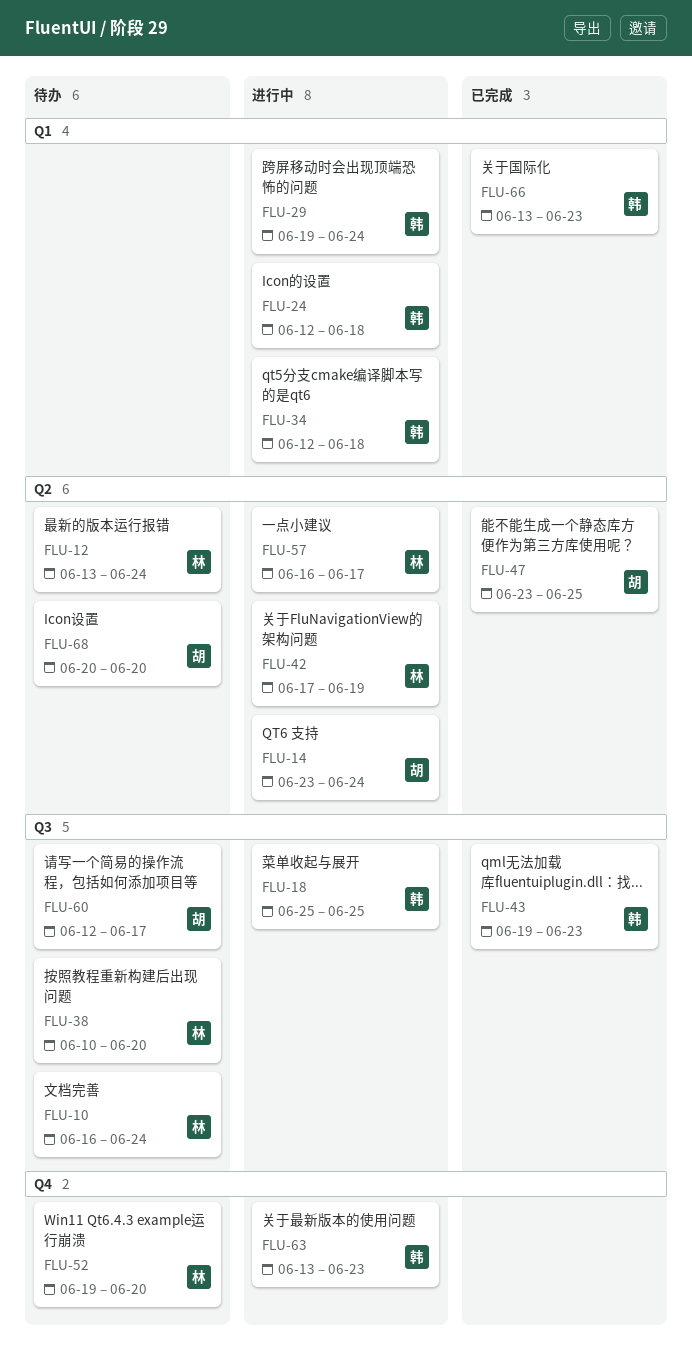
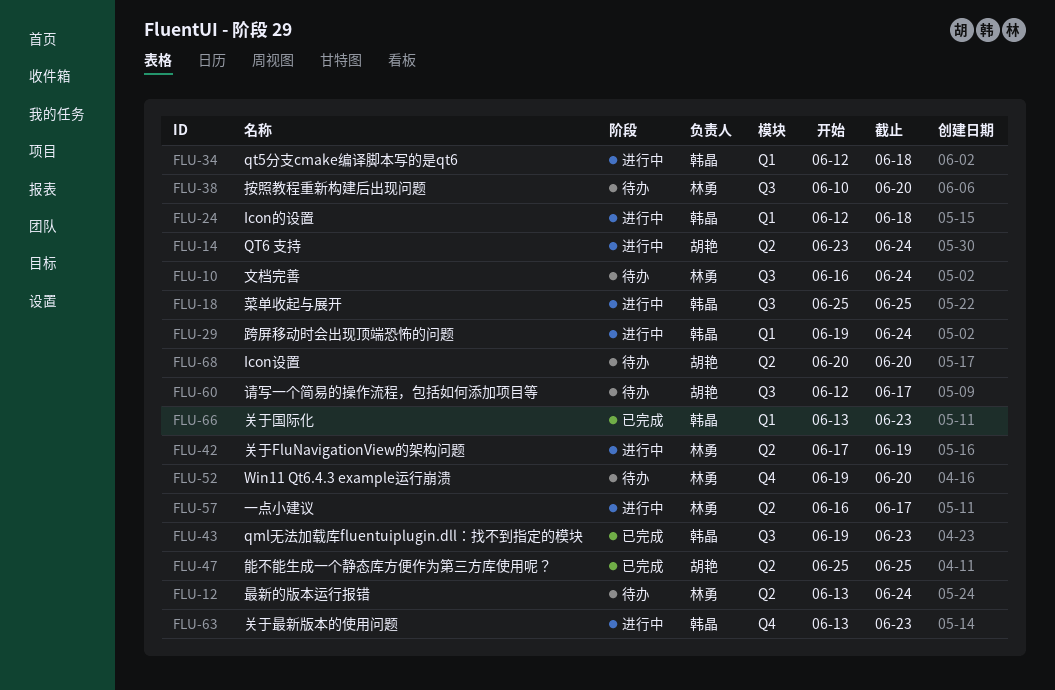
FLU-47, start: Jun 23 -> Jun 25

